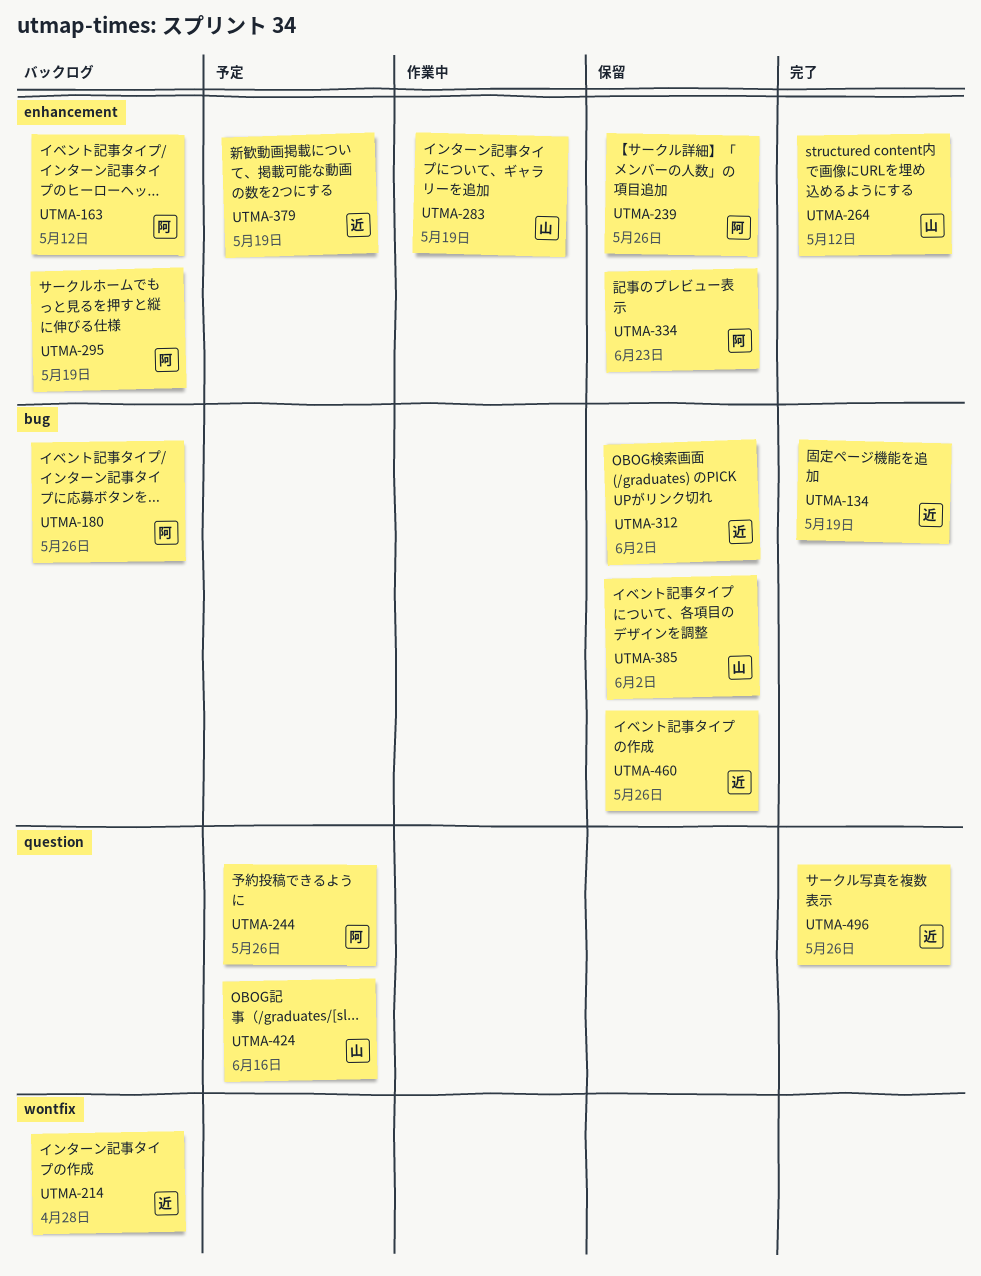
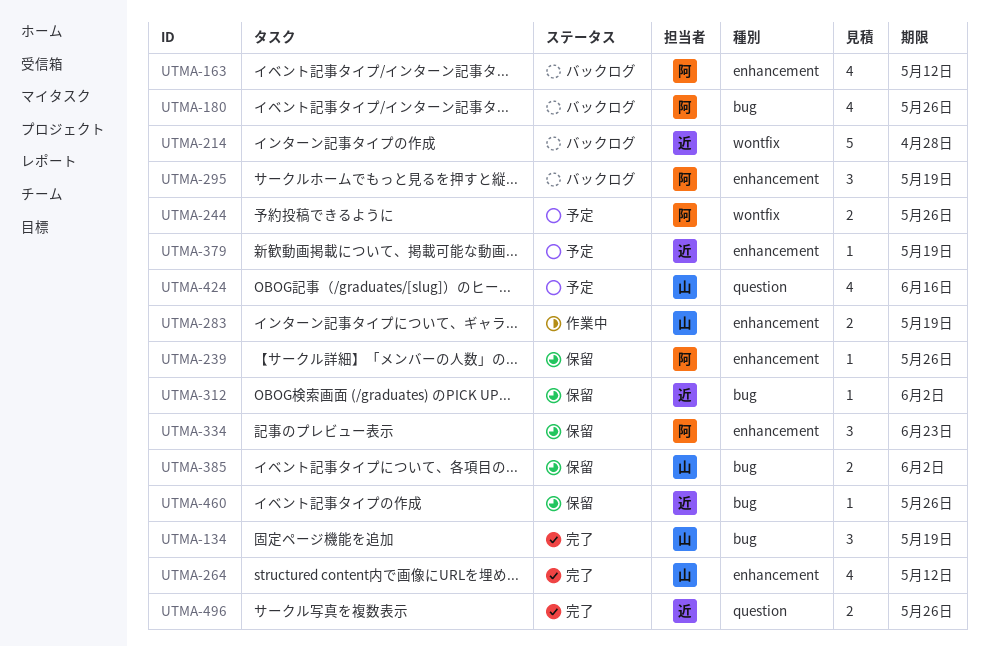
UTMA-134, owner: 近 -> 山
UTMA-244, label: question -> wontfix

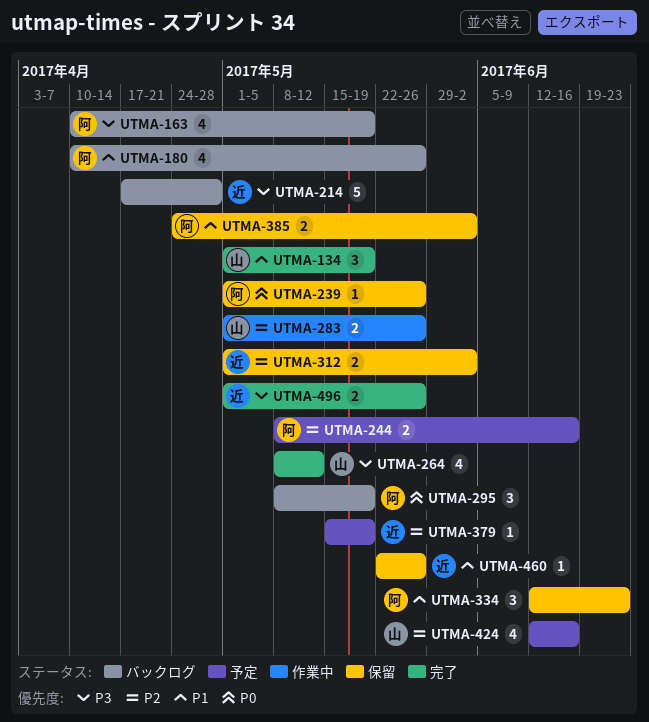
UTMA-163, due: May 12 -> May 19
UTMA-244, due: May 26 -> Jun 16
UTMA-283, due: May 19 -> May 26
UTMA-312, estimate: 1 -> 2
UTMA-385, owner: 山 -> 阿

